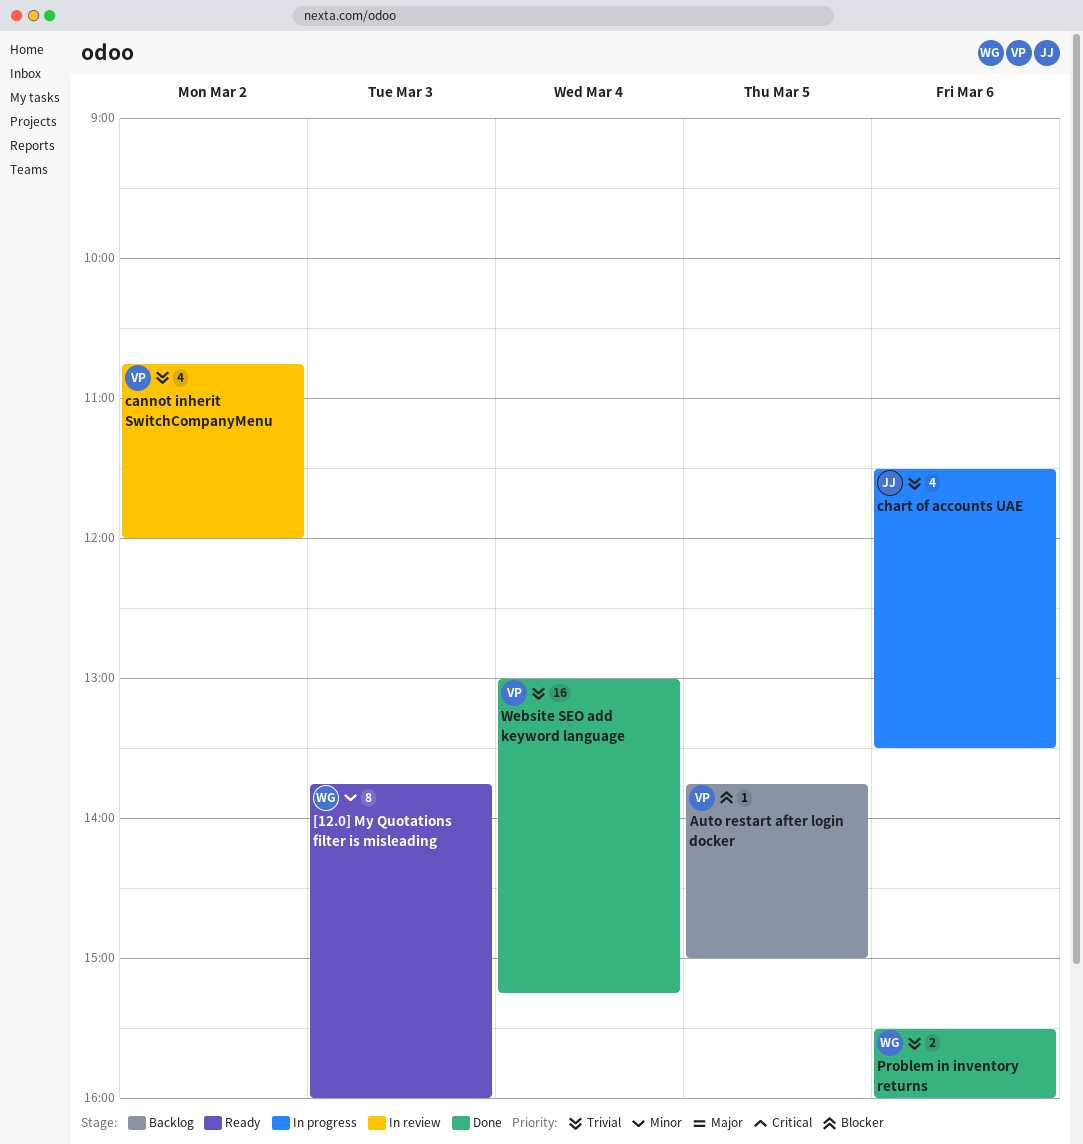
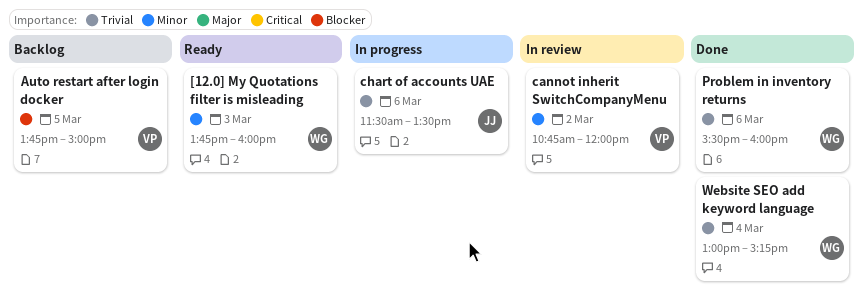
cannot inherit SwitchCompanyMenu, priority: Trivial -> Minor
Website SEO add keyword language, owner: VP -> WG

